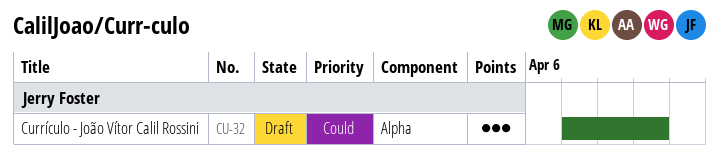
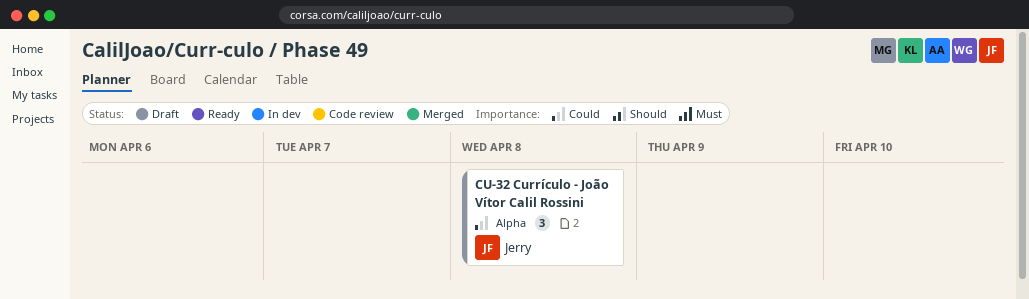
CU-32, due: Apr 9 -> Apr 8

